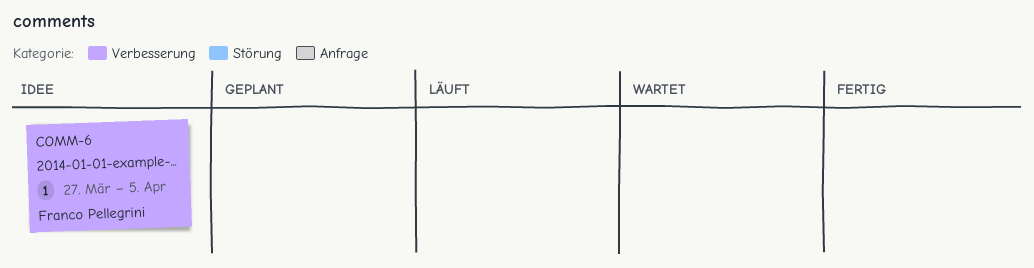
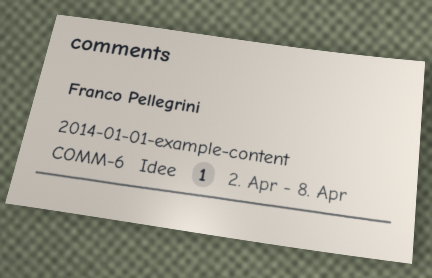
COMM-6, start: Mar 27 -> Apr 2
COMM-6, due: Apr 5 -> Apr 8

